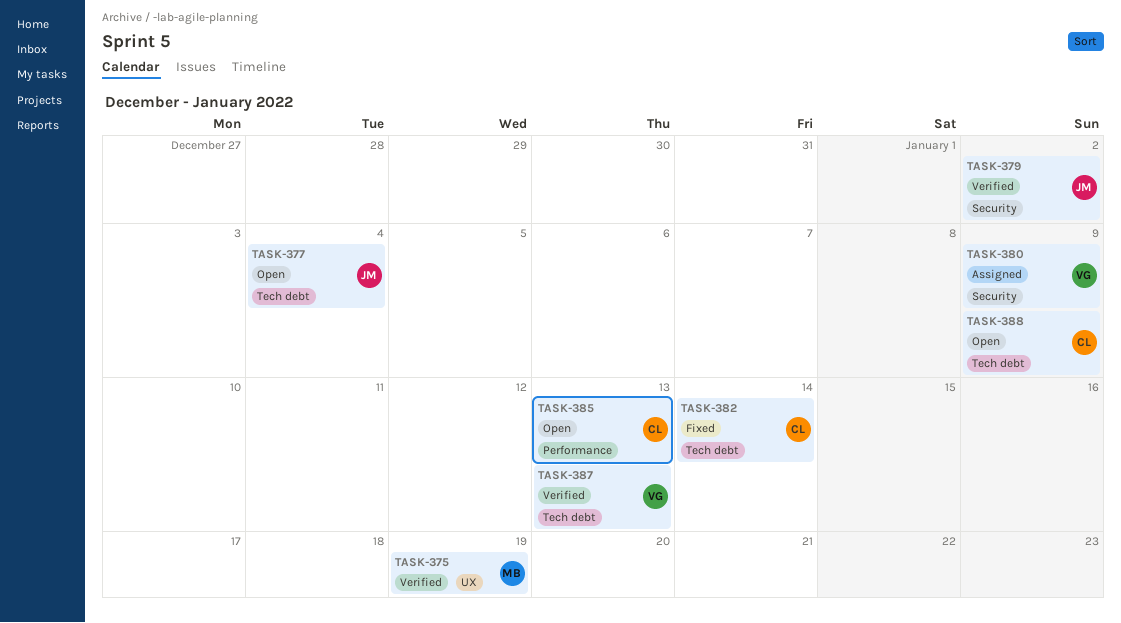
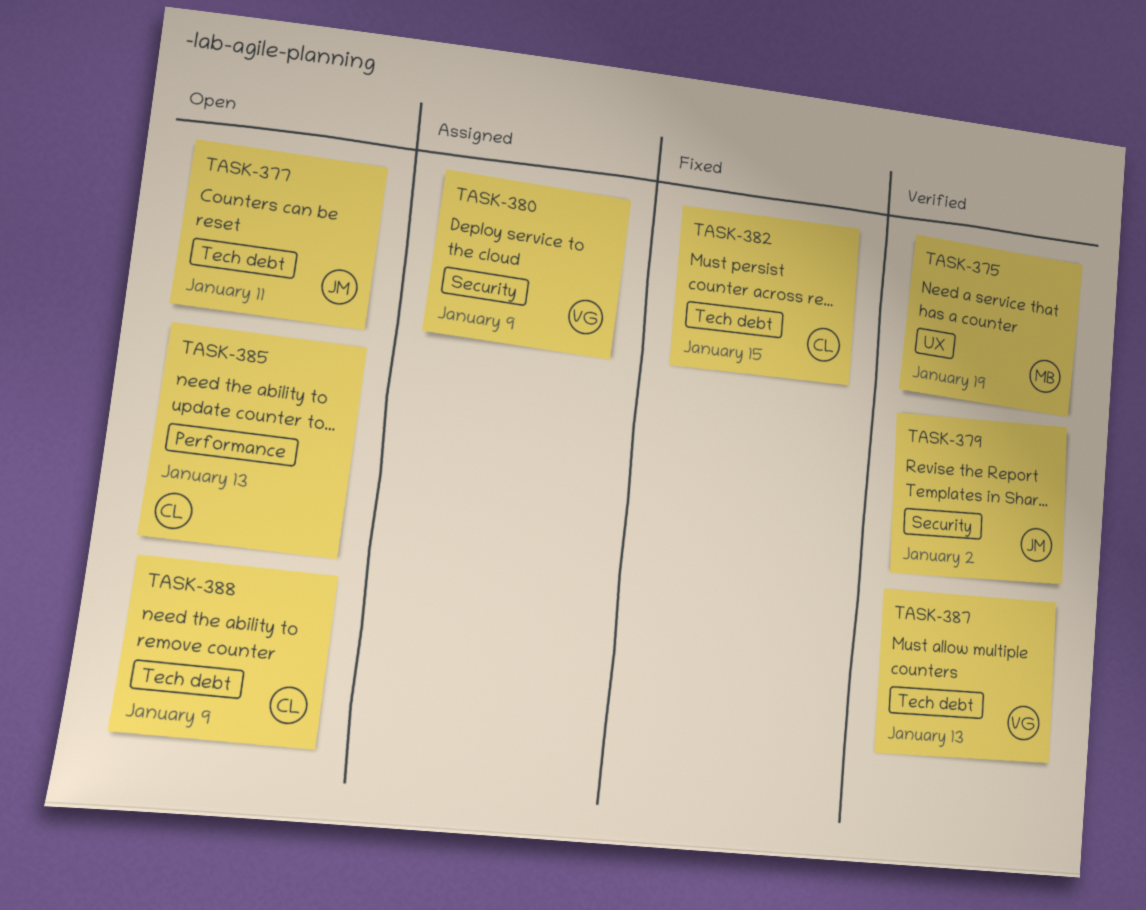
TASK-377, due: Jan 4 -> Jan 11
TASK-382, due: Jan 14 -> Jan 15

